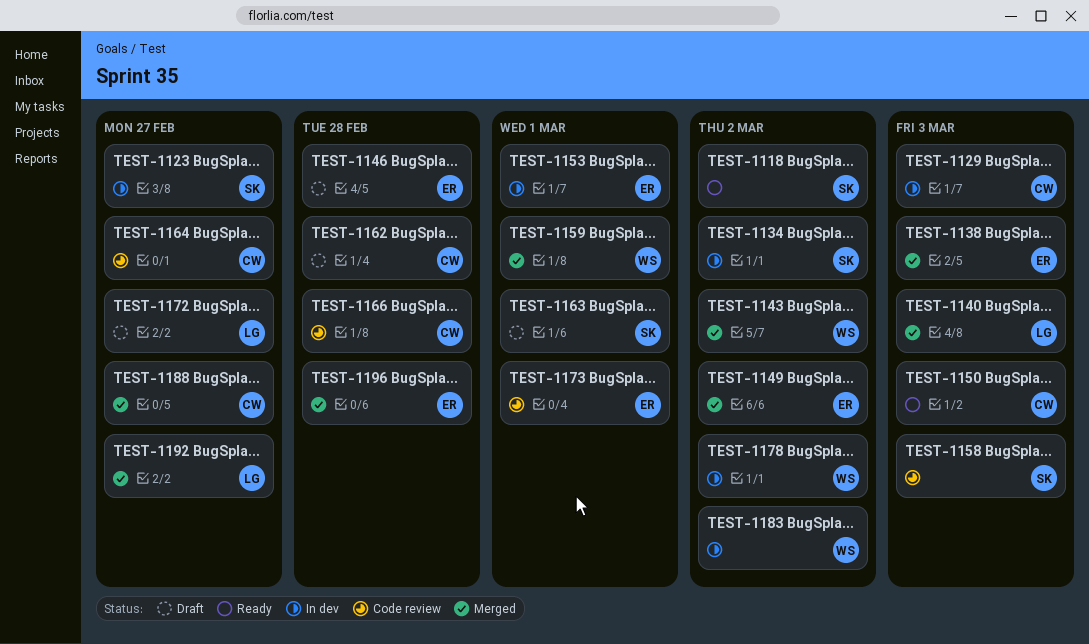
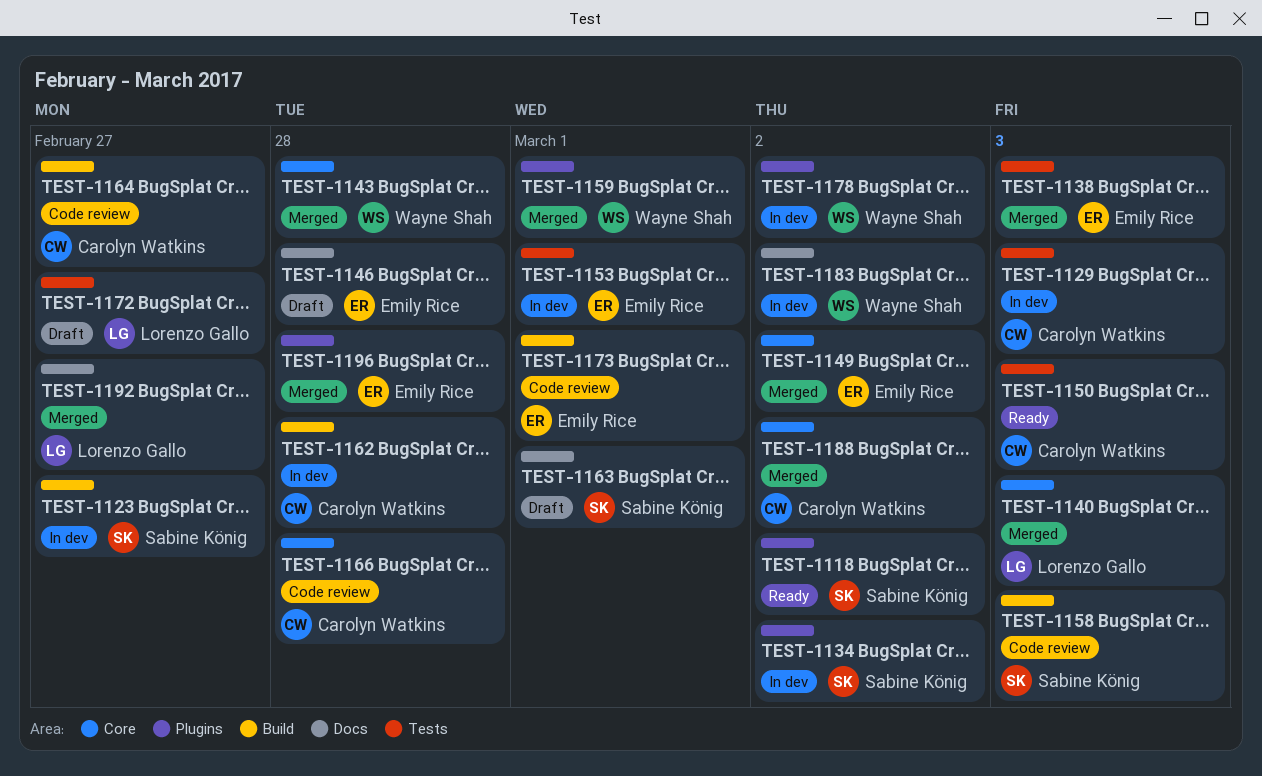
TEST-1143, due: Mar 2 -> Feb 28
TEST-1162, status: Draft -> In dev
TEST-1188, due: Feb 27 -> Mar 2

